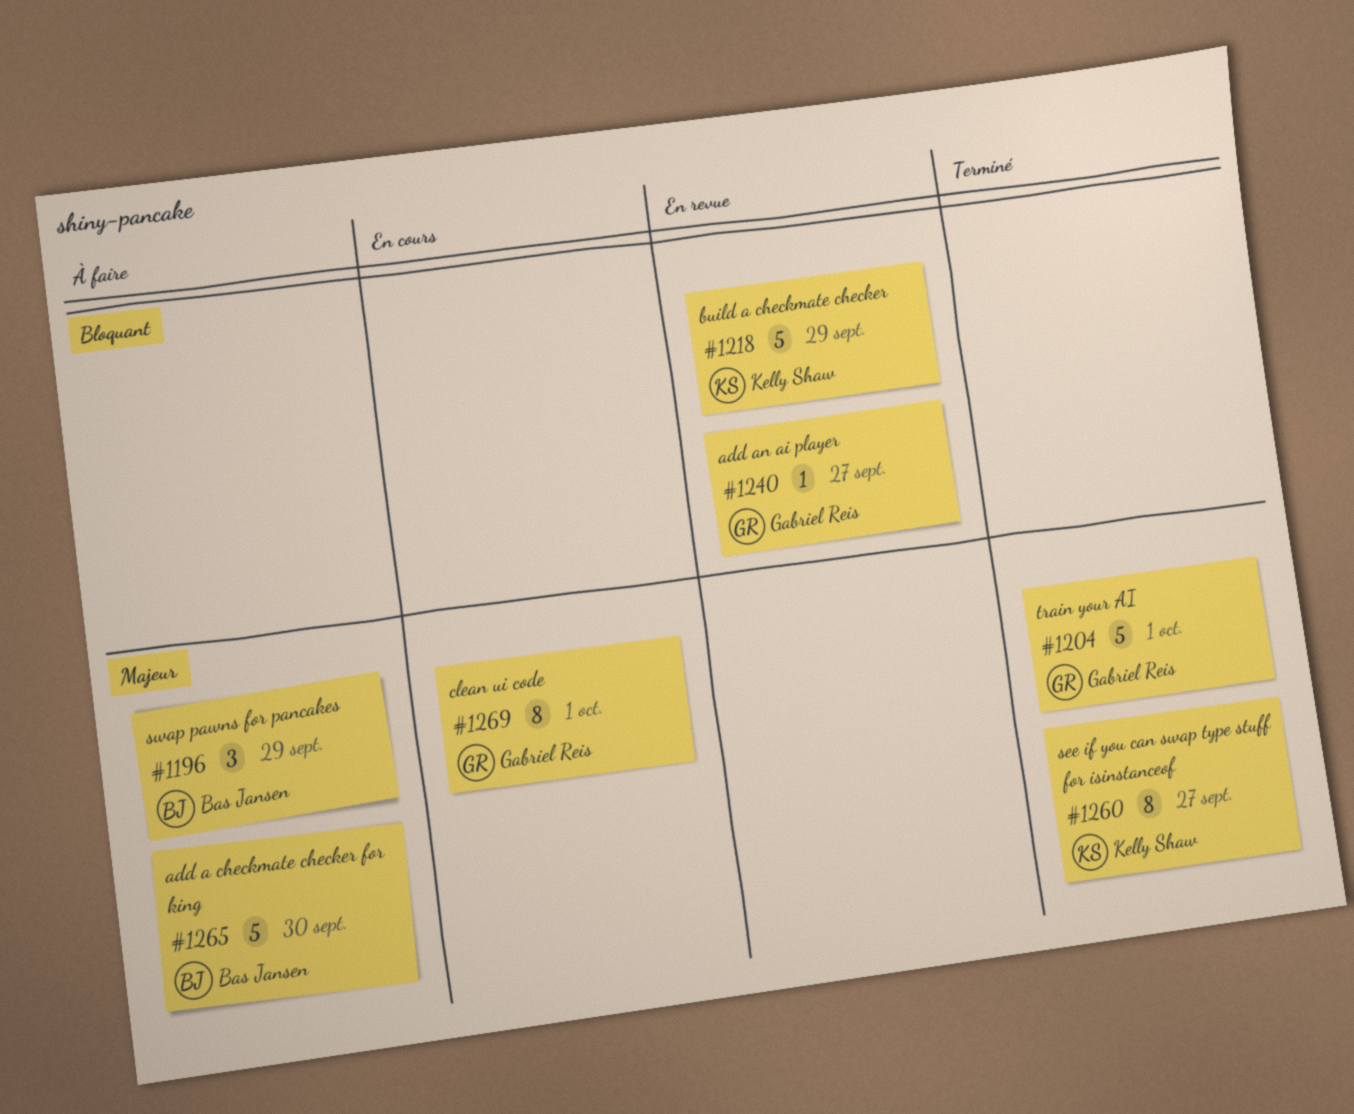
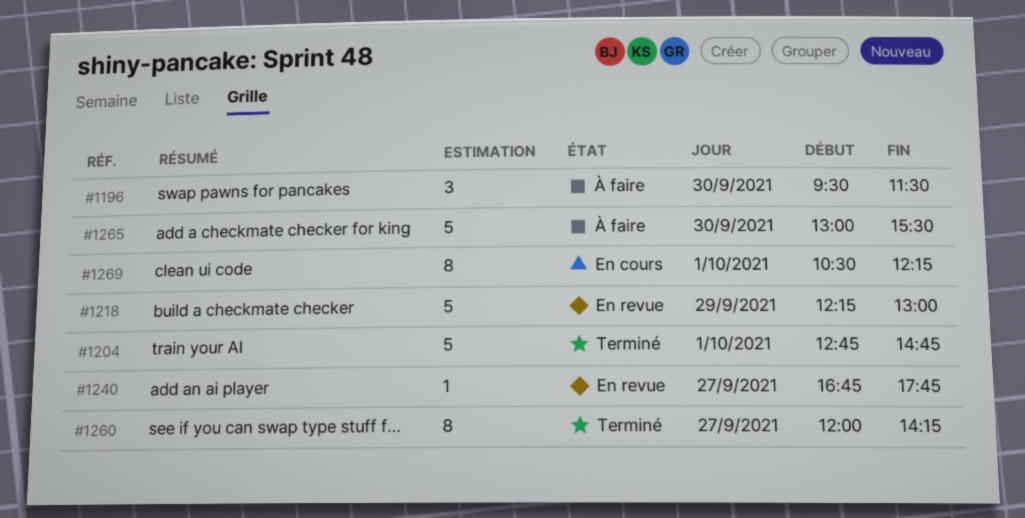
#1196, day: Sep 29 -> Sep 30

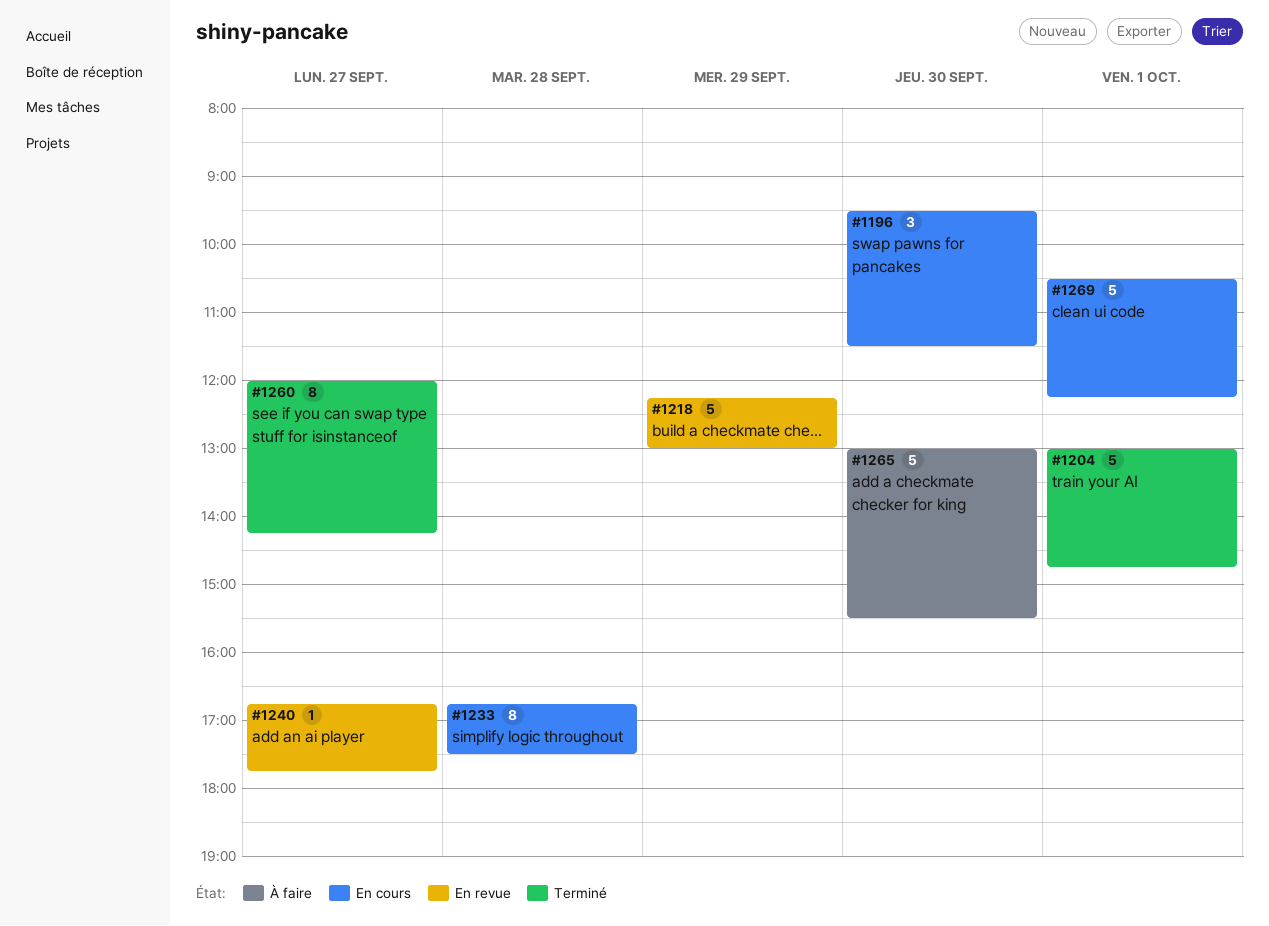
#1196, status: À faire -> En cours
#1204, begins: 12:45 -> 13:00
#1233: none -> present
#1269, estimate: 8 -> 5

